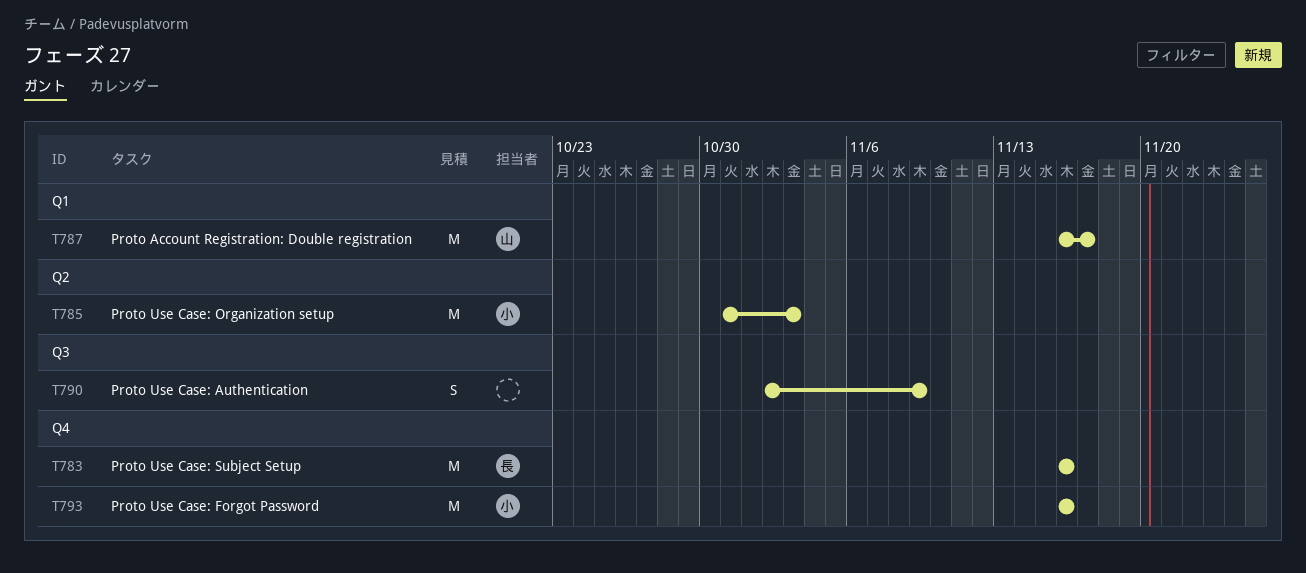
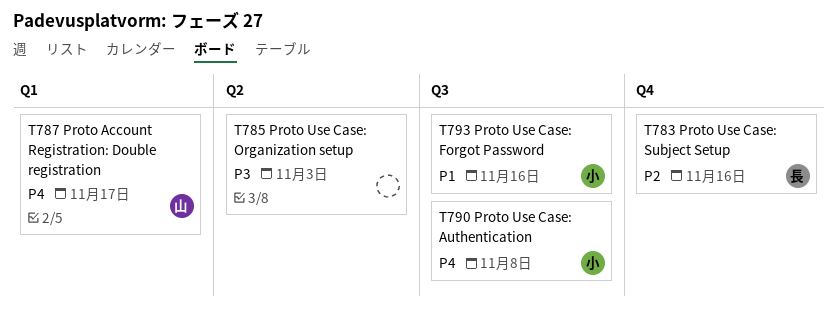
T785, owner: 小 -> none
T790, owner: none -> 小
T790, due: Nov 9 -> Nov 8
T793, label: Q4 -> Q3

